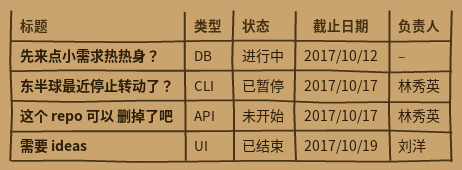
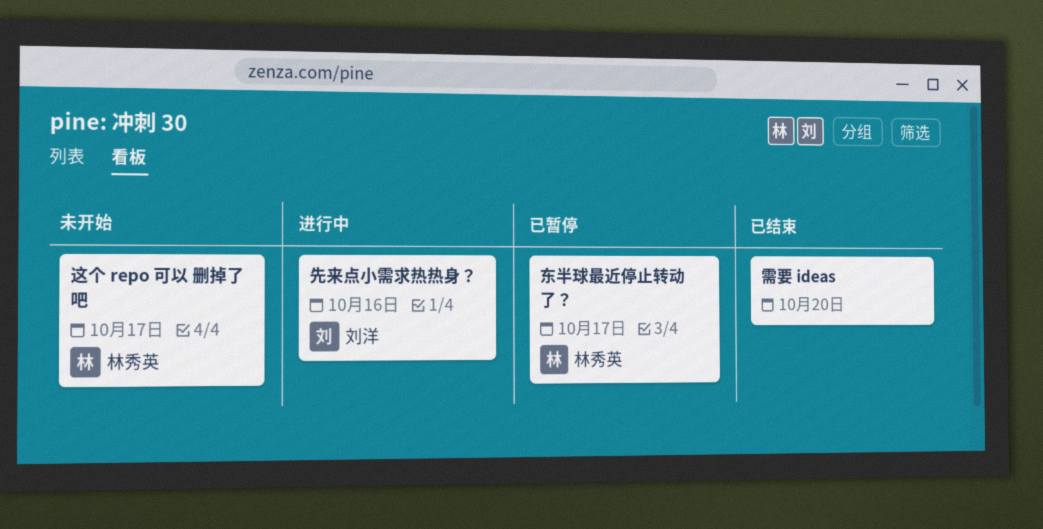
先来点小需求热热身？, owner: none -> 刘洋
先来点小需求热热身？, due: Oct 12 -> Oct 16
需要 ideas, owner: 刘洋 -> none
需要 ideas, due: Oct 19 -> Oct 20

